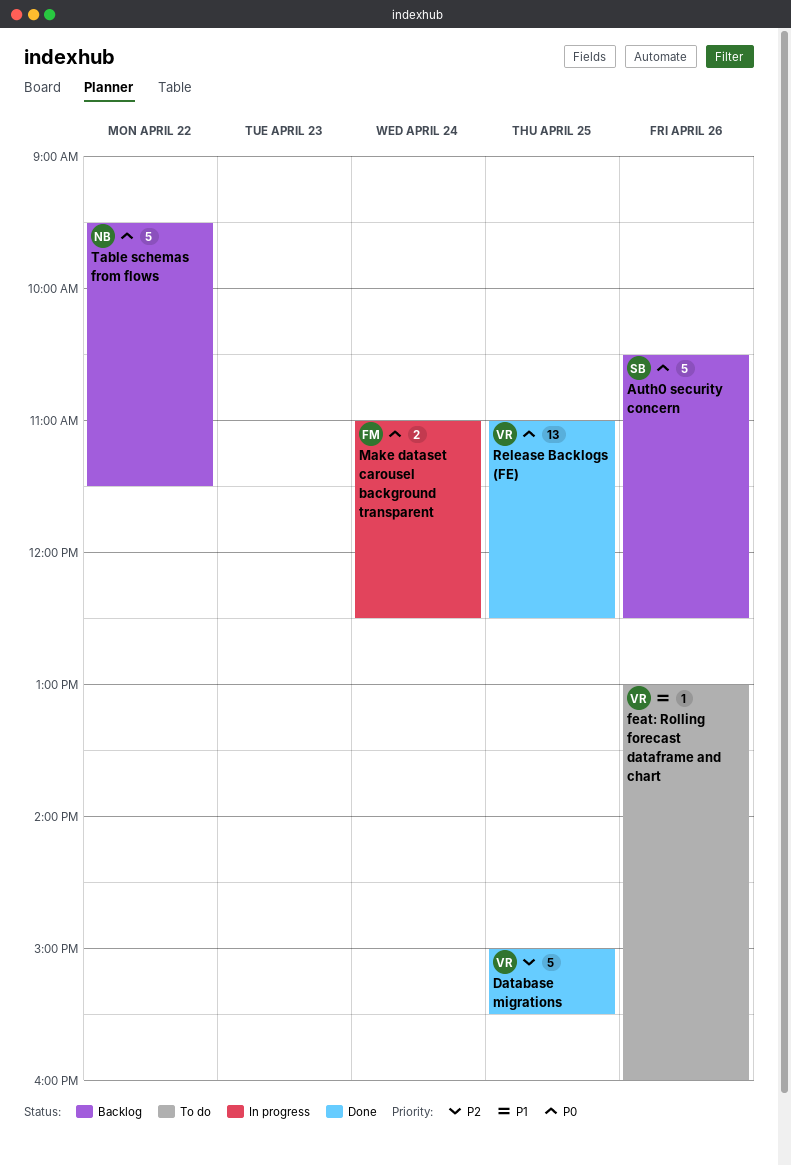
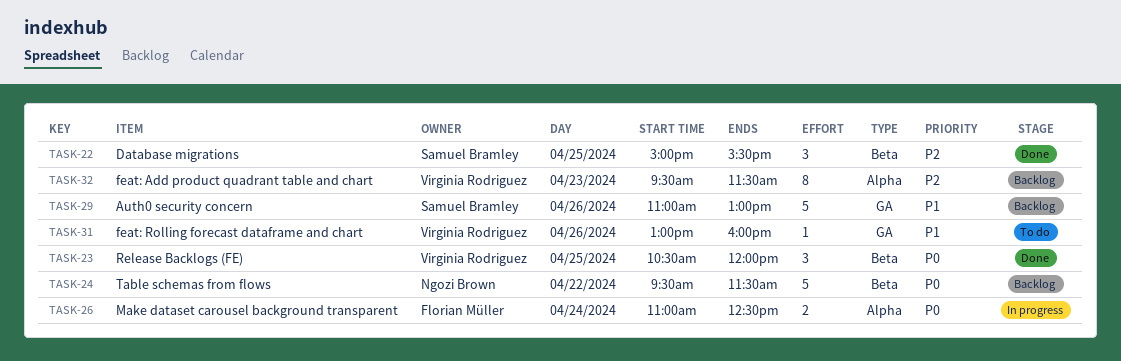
Auth0 security concern, priority: P0 -> P1
Auth0 security concern, begins: 10:30 -> 11:00
Auth0 security concern, ends: 12:30 -> 13:00
Database migrations, owner: Virginia Rodriguez -> Samuel Bramley
Database migrations, estimate: 5 -> 3
feat: Add product quadrant table and chart: none -> present
Release Backlogs (FE), estimate: 13 -> 3
Release Backlogs (FE), begins: 11:00 -> 10:30
Release Backlogs (FE), ends: 12:30 -> 12:00

